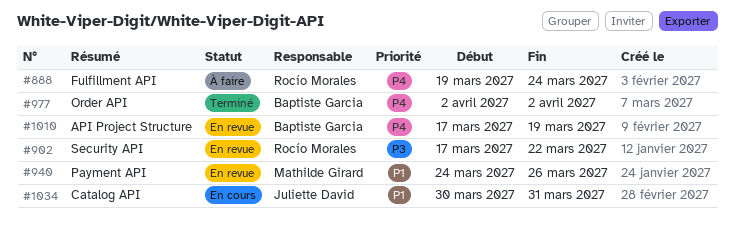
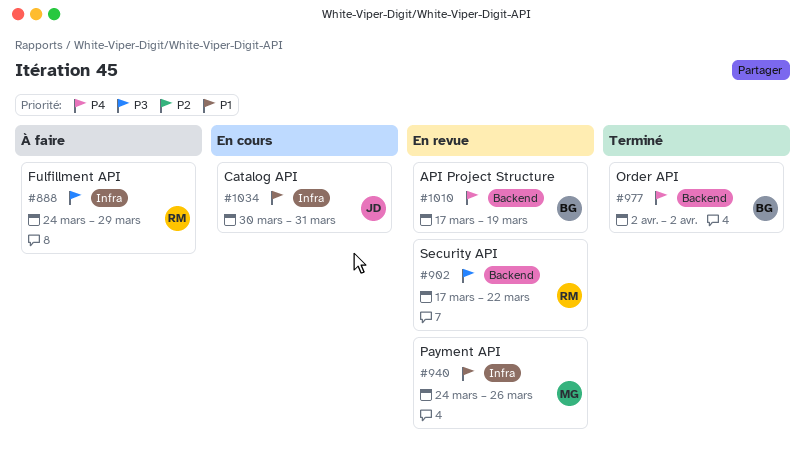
#888, priority: P4 -> P3
#888, start: Mar 19 -> Mar 24
#888, due: Mar 24 -> Mar 29

